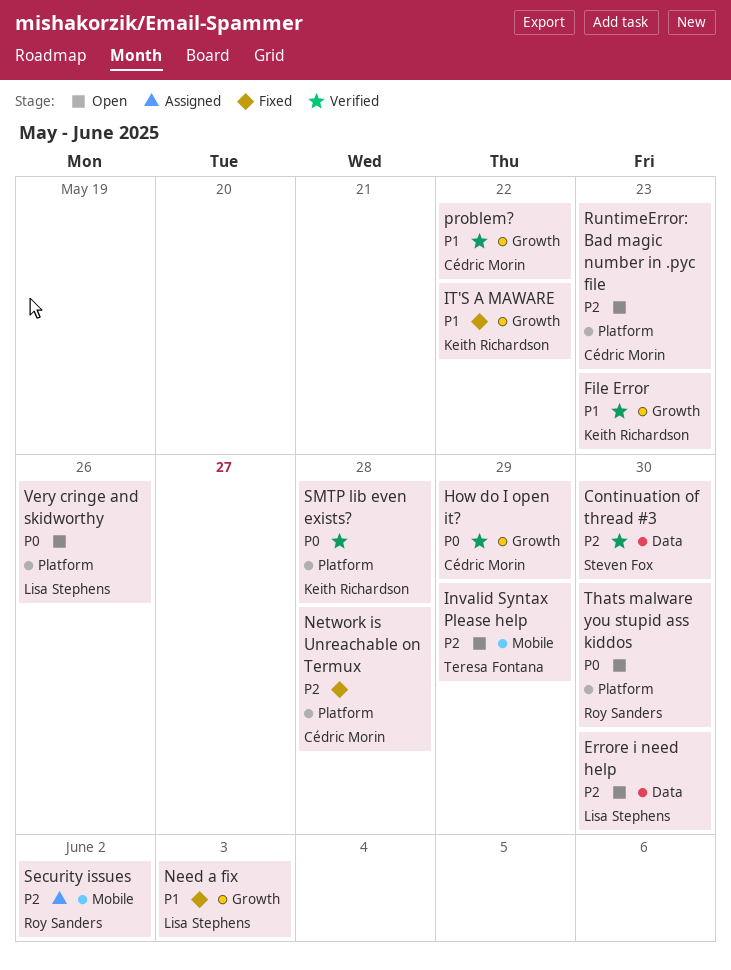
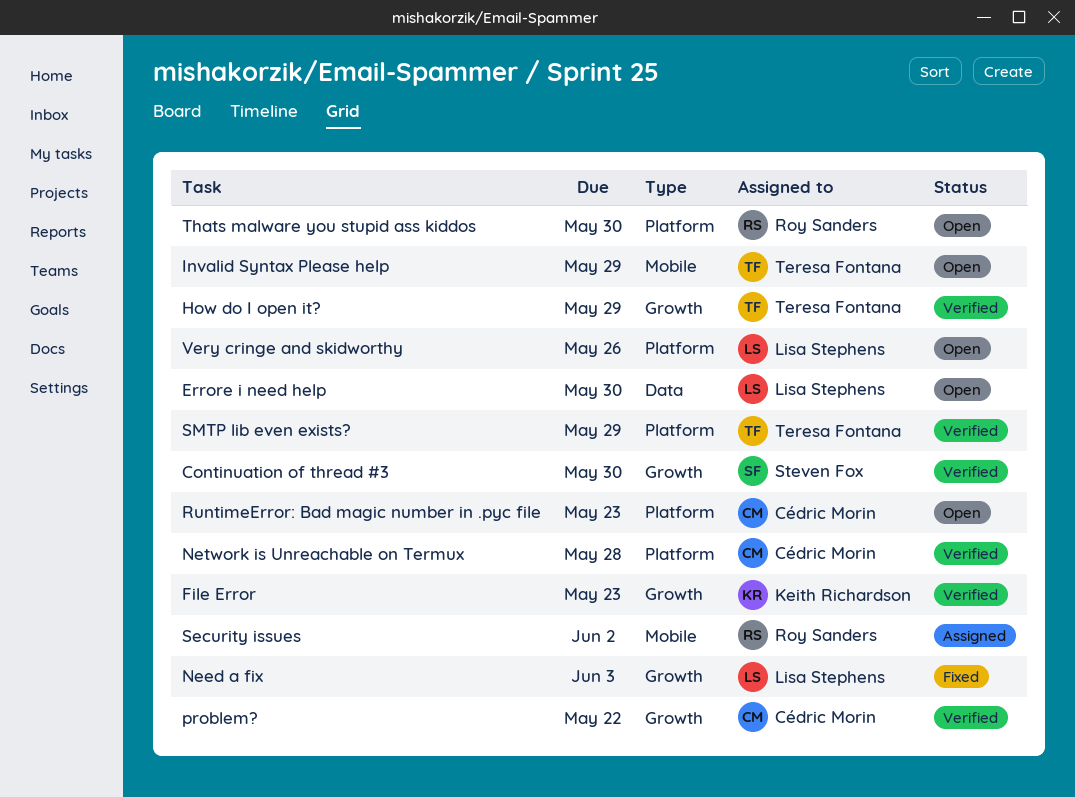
Continuation of thread #3, label: Data -> Growth
How do I open it?, owner: Cédric Morin -> Teresa Fontana
IT'S A MAWARE: present -> none
Network is Unreachable on Termux, status: Fixed -> Verified
SMTP lib even exists?, owner: Keith Richardson -> Teresa Fontana
SMTP lib even exists?, due: May 28 -> May 29

